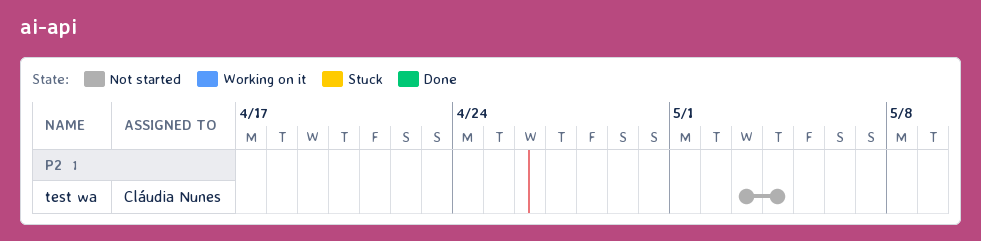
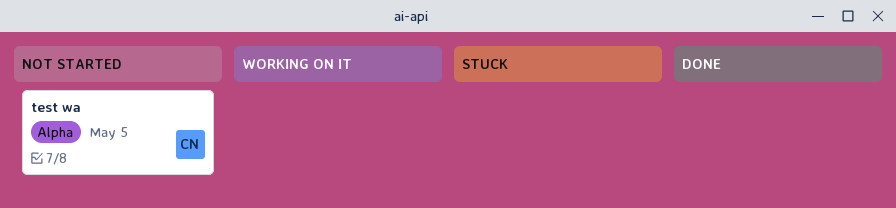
test wa, due: May 4 -> May 5

